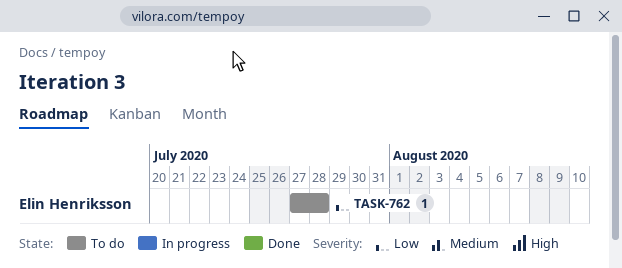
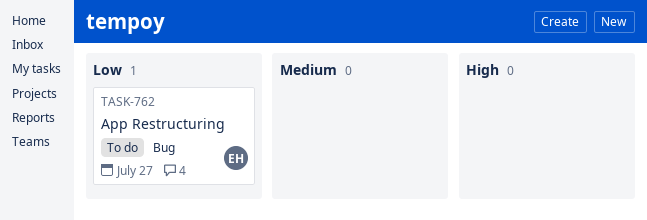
TASK-762, due: Jul 28 -> Jul 27

